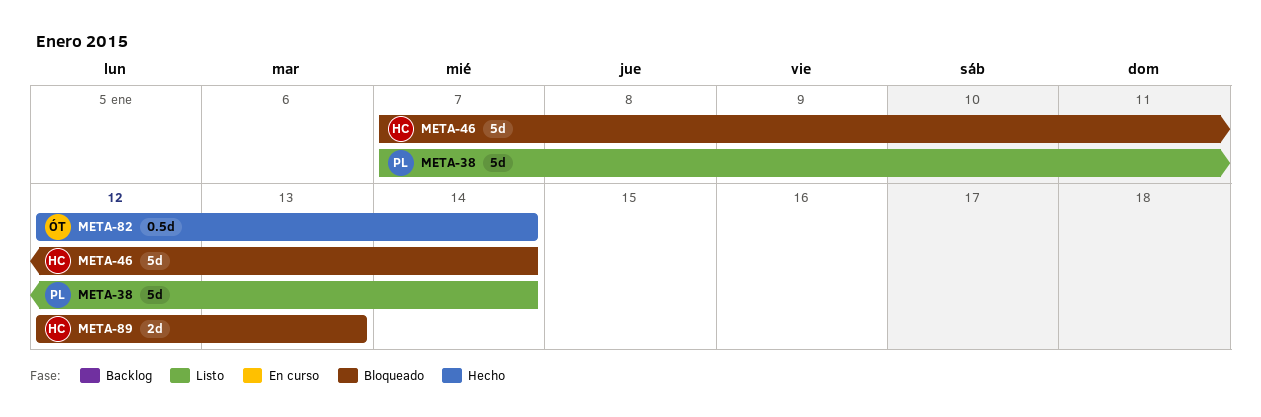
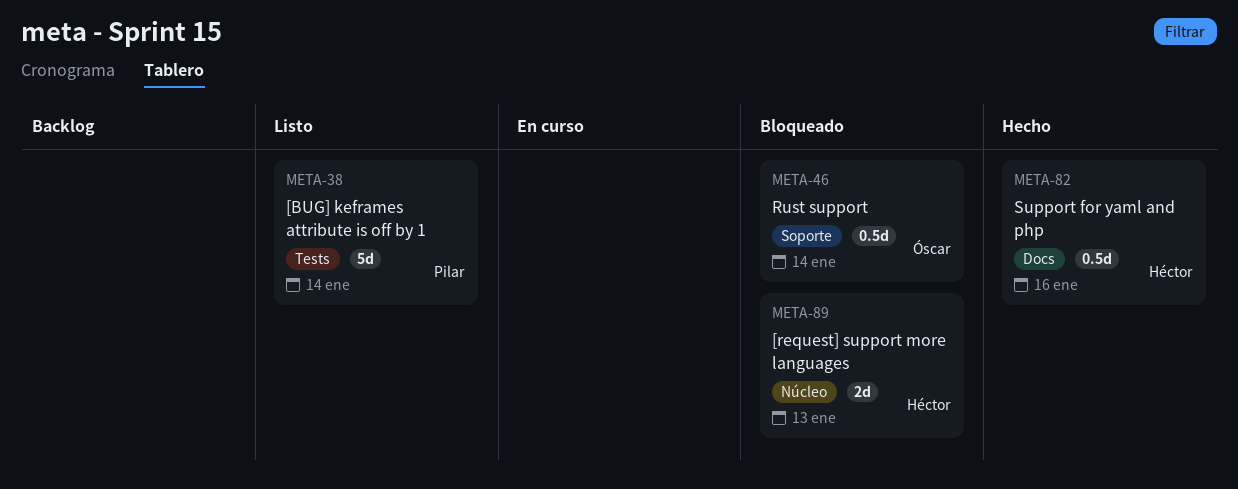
META-46, owner: Héctor -> Óscar
META-46, estimate: 5d -> 0.5d
META-82, owner: Óscar -> Héctor
META-82, due: Jan 14 -> Jan 16

